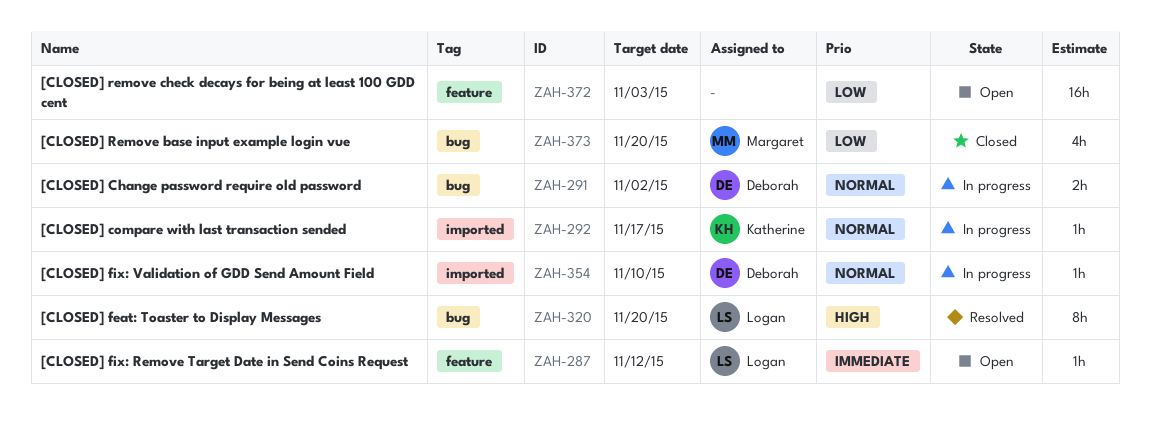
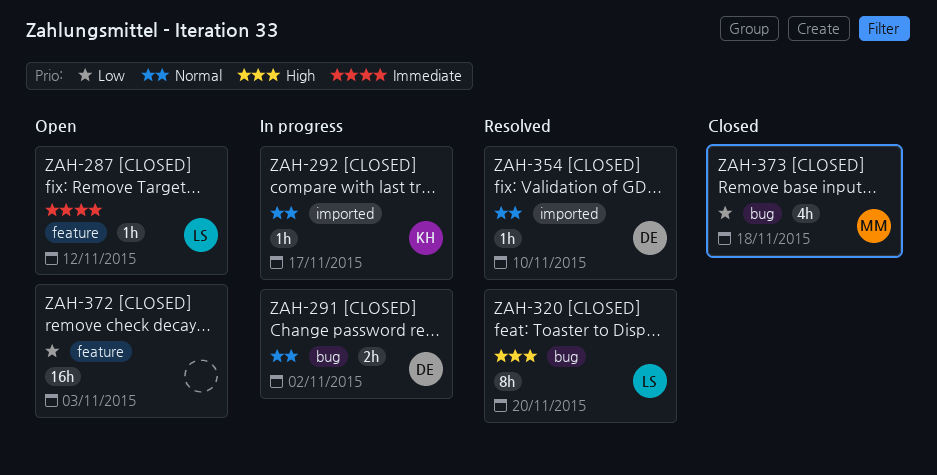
ZAH-354, status: In progress -> Resolved
ZAH-373, due: Nov 20 -> Nov 18

